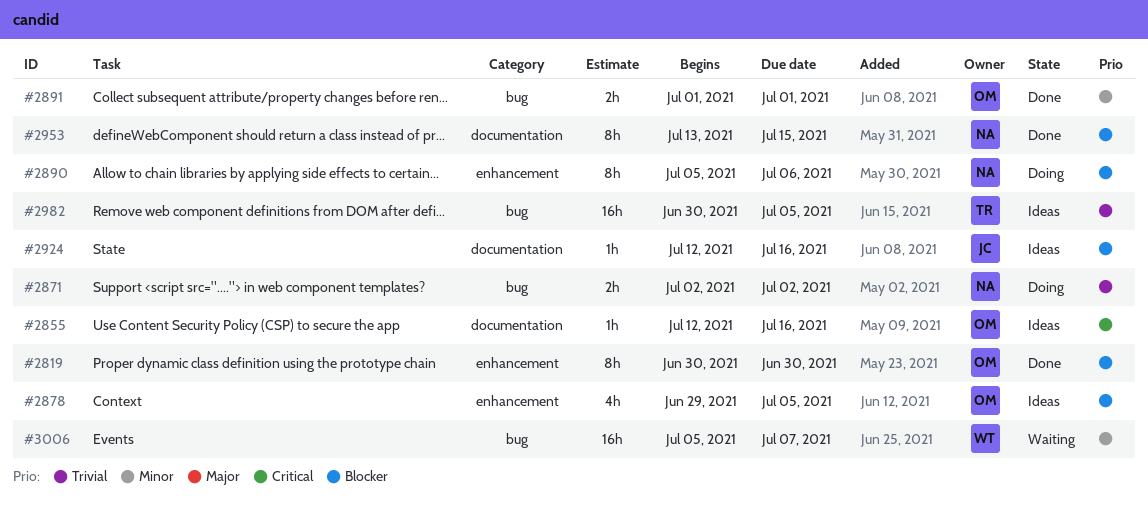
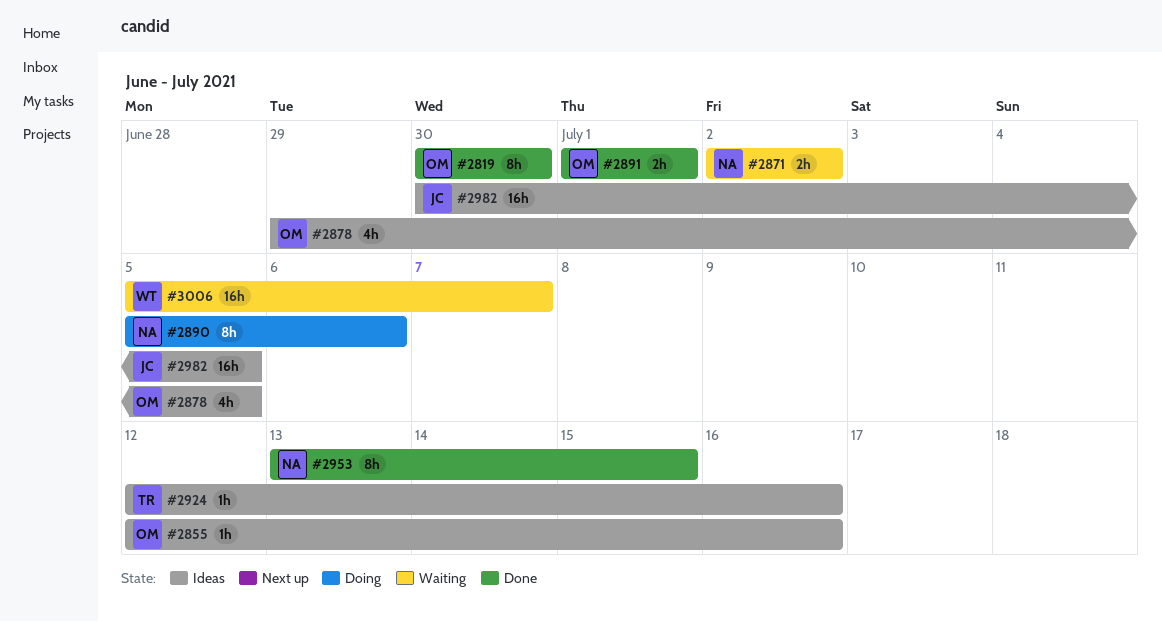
#2871, status: Doing -> Waiting
#2924, owner: JC -> TR
#2982, owner: TR -> JC

